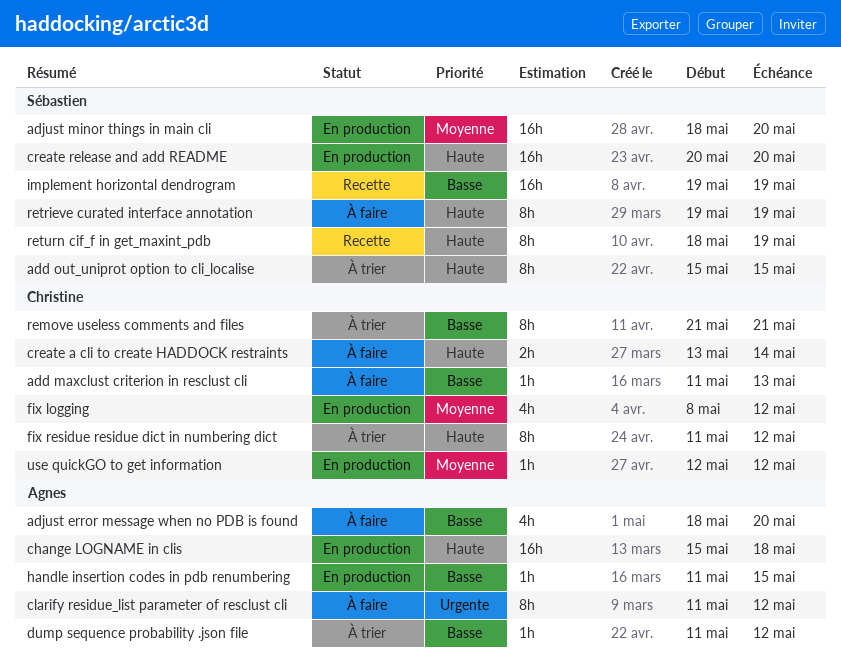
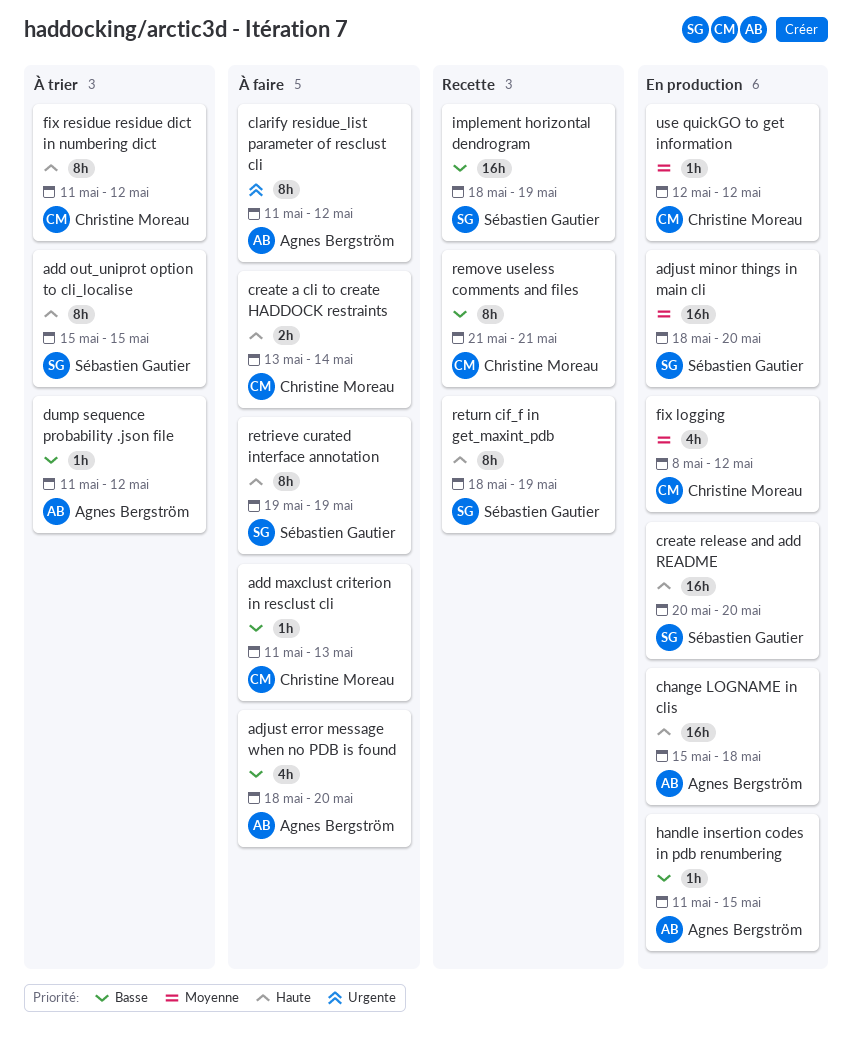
implement horizontal dendrogram, start: May 19 -> May 18
remove useless comments and files, status: À trier -> Recette

